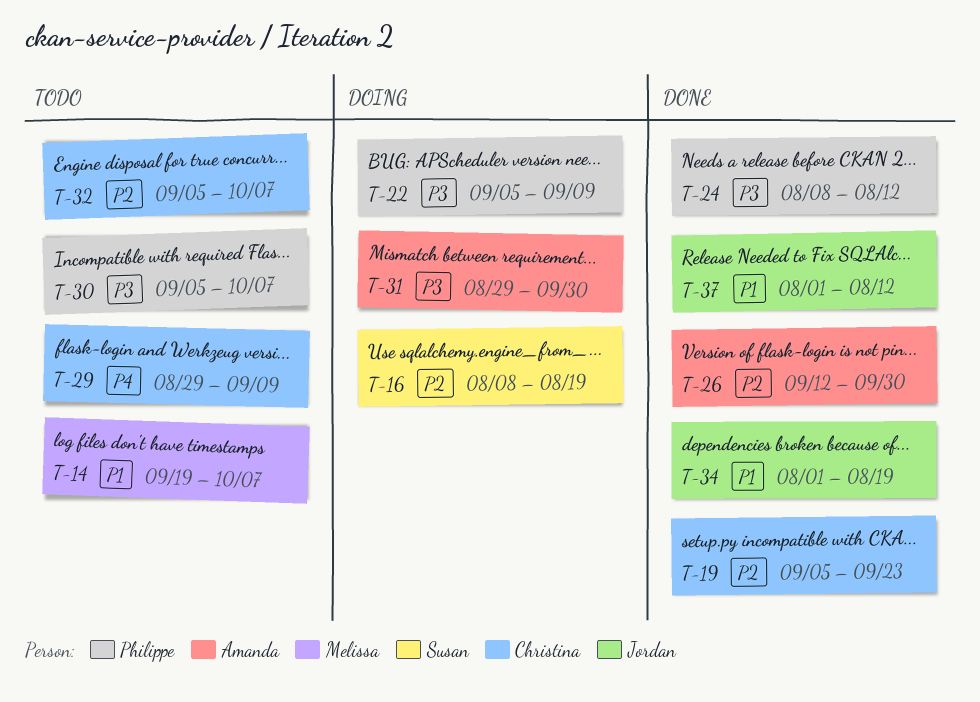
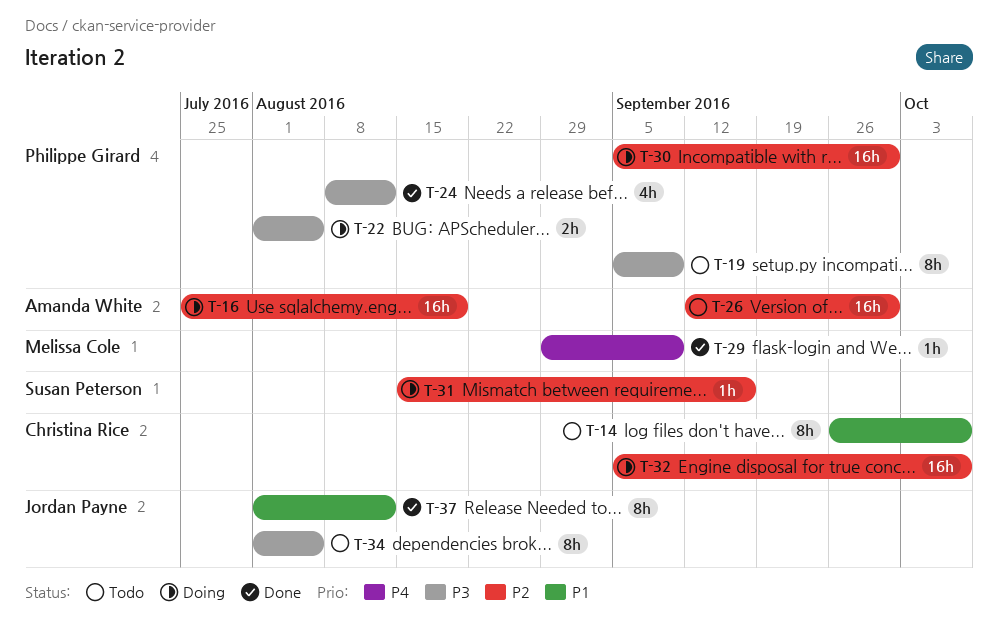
T-14, owner: Melissa Cole -> Christina Rice
T-14, start: Sep 19 -> Sep 26
T-16, owner: Susan Peterson -> Amanda White
T-16, start: Aug 8 -> Jul 25
T-19, status: Done -> Todo
T-19, owner: Christina Rice -> Philippe Girard
T-19, priority: P2 -> P3
T-19, due: Sep 23 -> Sep 9
T-22, start: Sep 5 -> Aug 1
T-22, due: Sep 9 -> Aug 5
T-26, status: Done -> Todo
T-29, status: Todo -> Done
T-29, owner: Christina Rice -> Melissa Cole
T-30, status: Todo -> Doing
T-30, priority: P3 -> P2
T-30, due: Oct 7 -> Sep 30
T-31, owner: Amanda White -> Susan Peterson
T-31, priority: P3 -> P2
T-31, start: Aug 29 -> Aug 15
T-31, due: Sep 30 -> Sep 16
T-32, status: Todo -> Doing
T-34, status: Done -> Todo
T-34, priority: P1 -> P3
T-34, due: Aug 19 -> Aug 5

